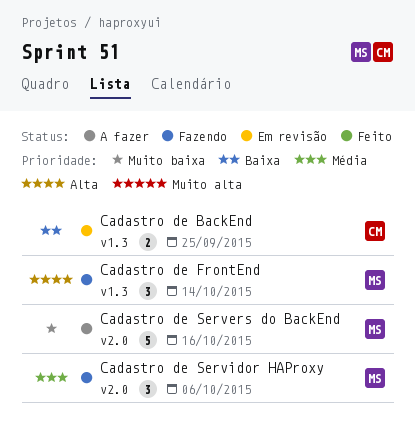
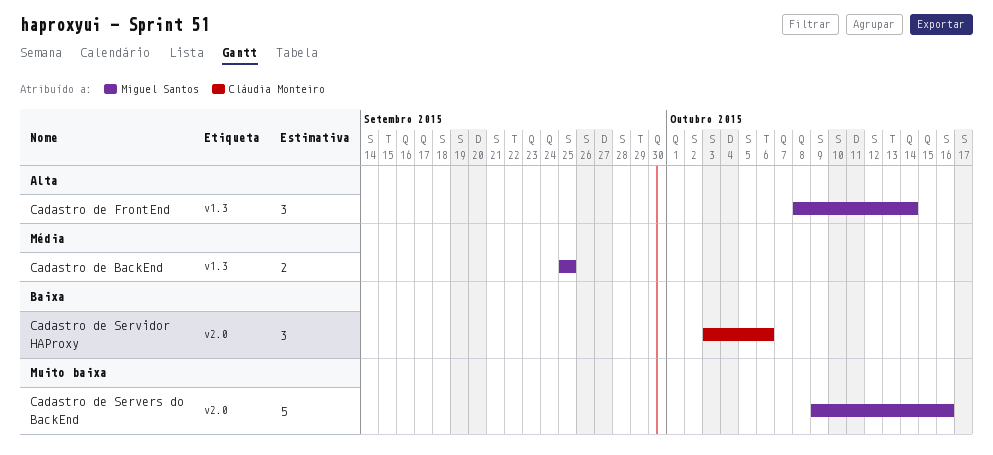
Cadastro de BackEnd, owner: Cláudia Monteiro -> Miguel Santos
Cadastro de BackEnd, priority: Baixa -> Média
Cadastro de Servidor HAProxy, owner: Miguel Santos -> Cláudia Monteiro
Cadastro de Servidor HAProxy, priority: Média -> Baixa

